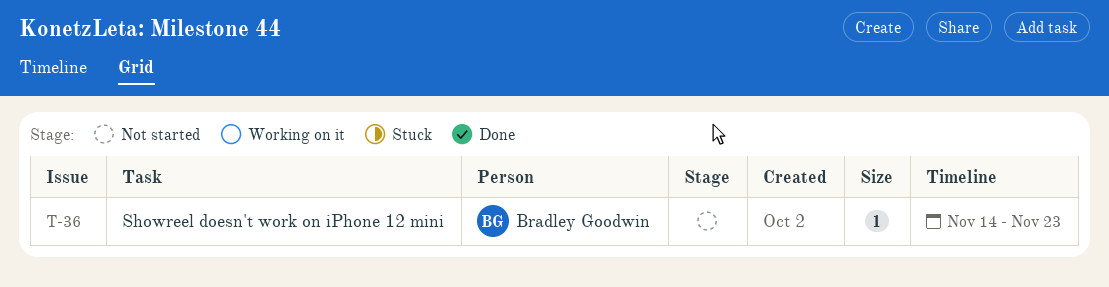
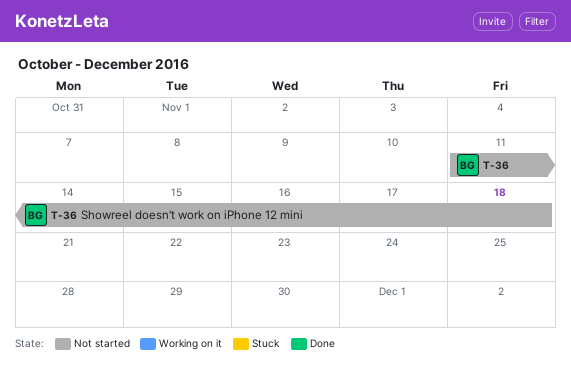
T-36, start: Nov 14 -> Nov 11
T-36, due: Nov 23 -> Nov 18

